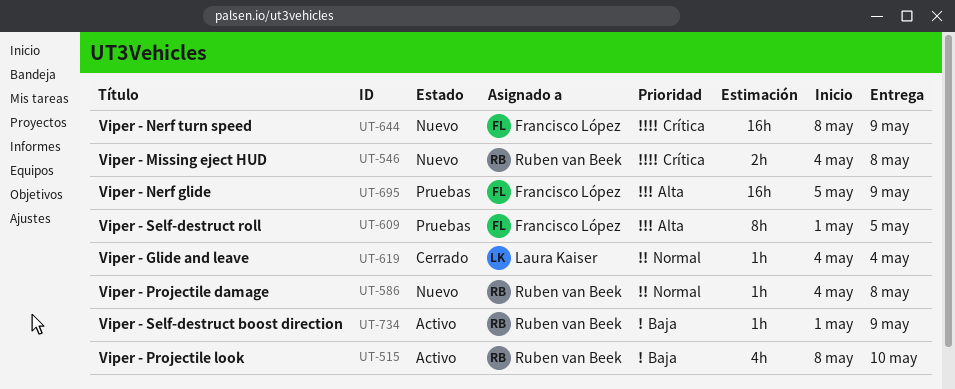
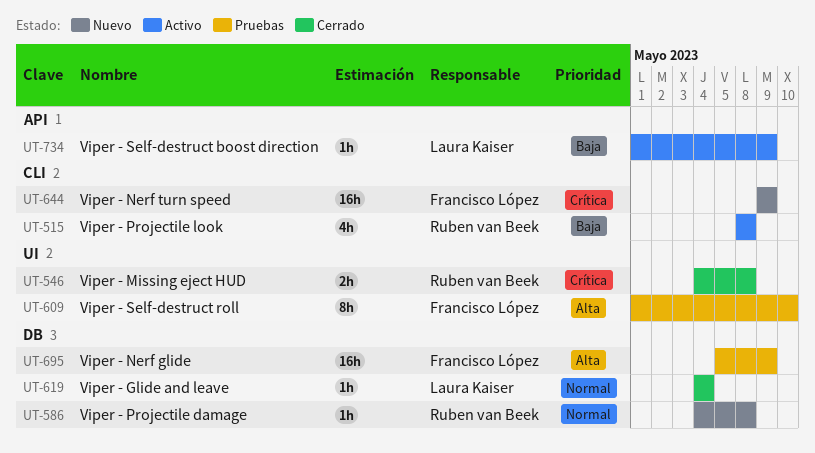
UT-515, due: May 10 -> May 8
UT-546, status: Nuevo -> Cerrado
UT-609, due: May 5 -> May 10
UT-644, start: May 8 -> May 9
UT-734, owner: Ruben van Beek -> Laura Kaiser

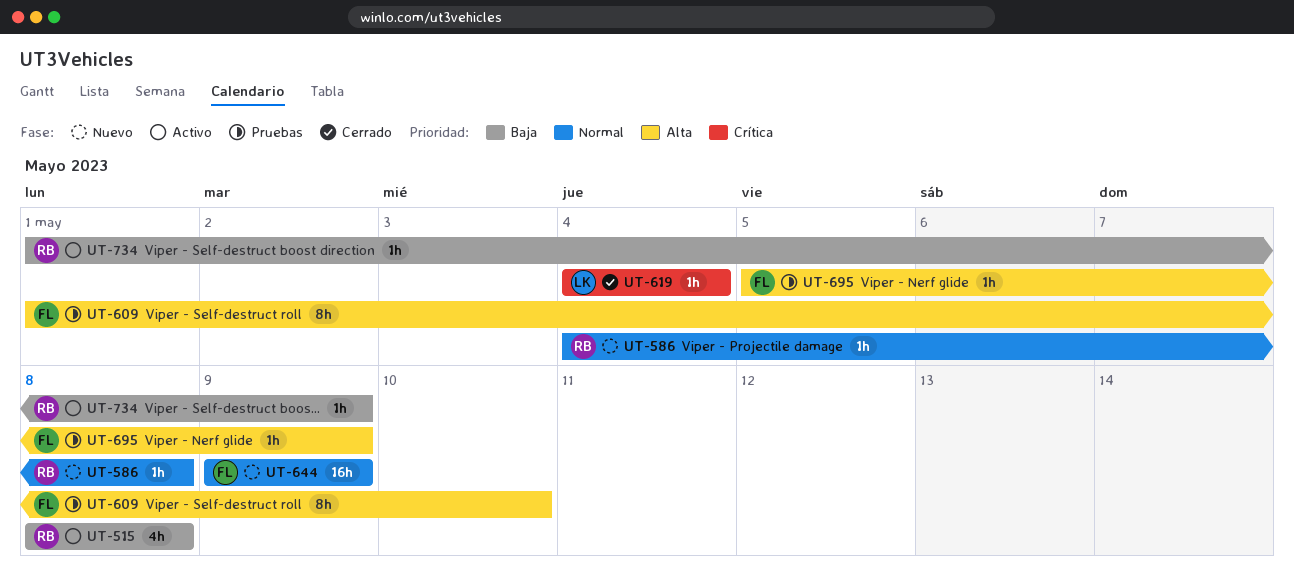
UT-546: present -> none
UT-619, priority: Normal -> Crítica
UT-644, priority: Crítica -> Normal
UT-695, estimate: 16h -> 1h
UT-734, owner: Laura Kaiser -> Ruben van Beek

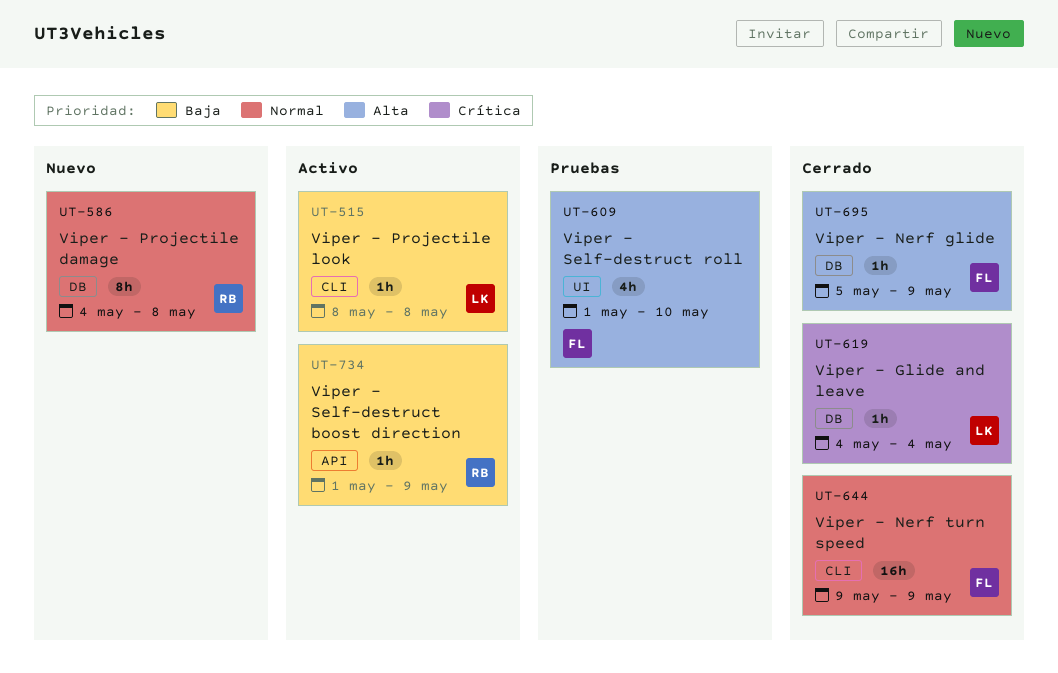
UT-515, owner: RB -> LK
UT-515, estimate: 4h -> 1h
UT-586, estimate: 1h -> 8h
UT-609, estimate: 8h -> 4h
UT-644, status: Nuevo -> Cerrado
UT-695, status: Pruebas -> Cerrado

